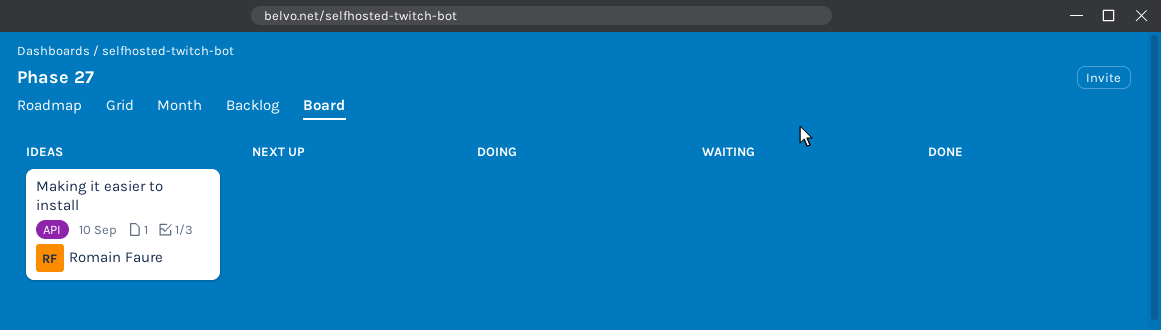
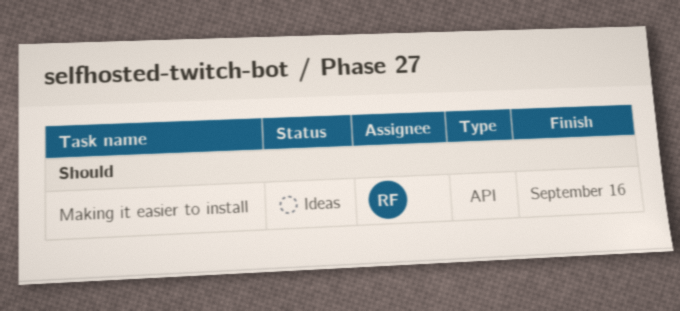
Making it easier to install, due: Sep 10 -> Sep 16

